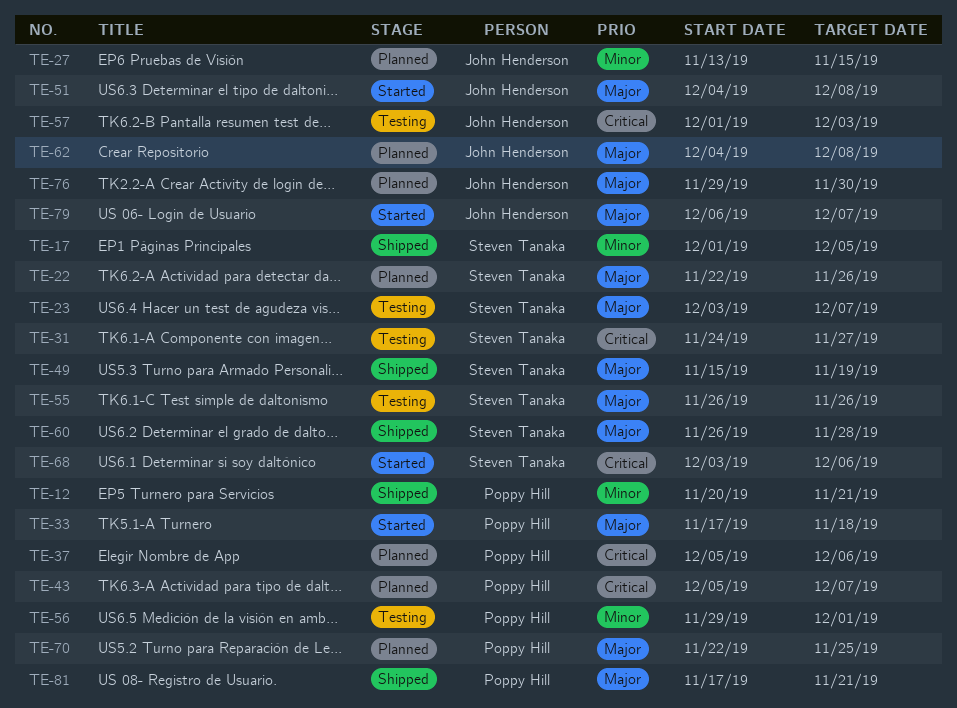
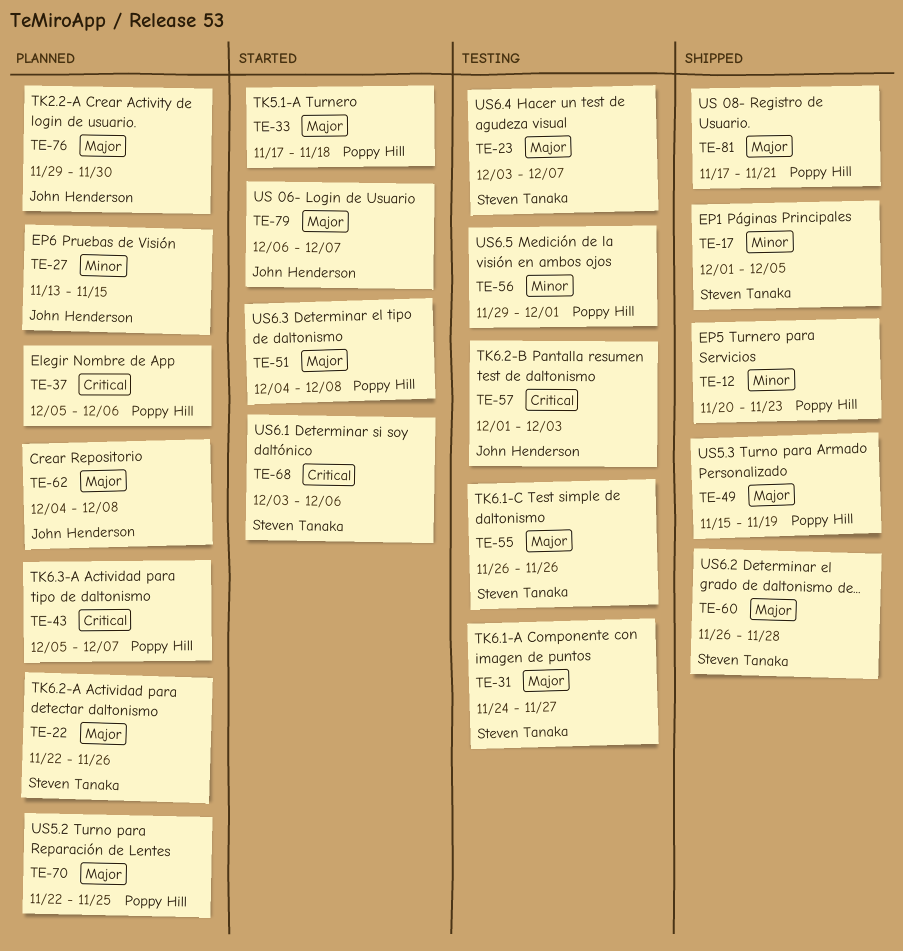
TE-12, due: Nov 21 -> Nov 23
TE-31, priority: Critical -> Major
TE-49, owner: Steven Tanaka -> Poppy Hill
TE-51, owner: John Henderson -> Poppy Hill

